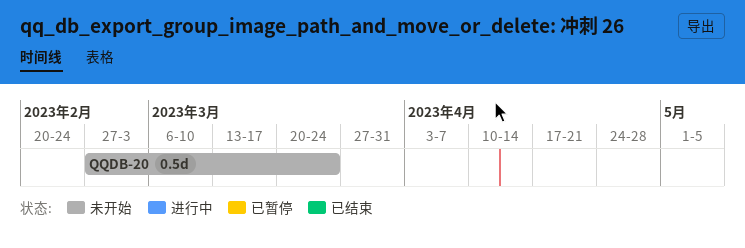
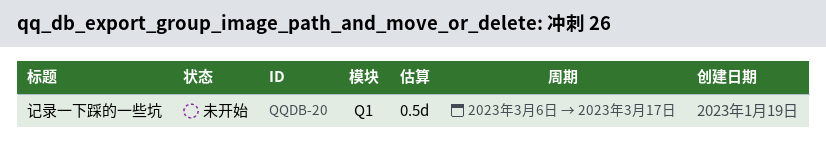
QQDB-20, start: Feb 27 -> Mar 6
QQDB-20, due: Mar 24 -> Mar 17

